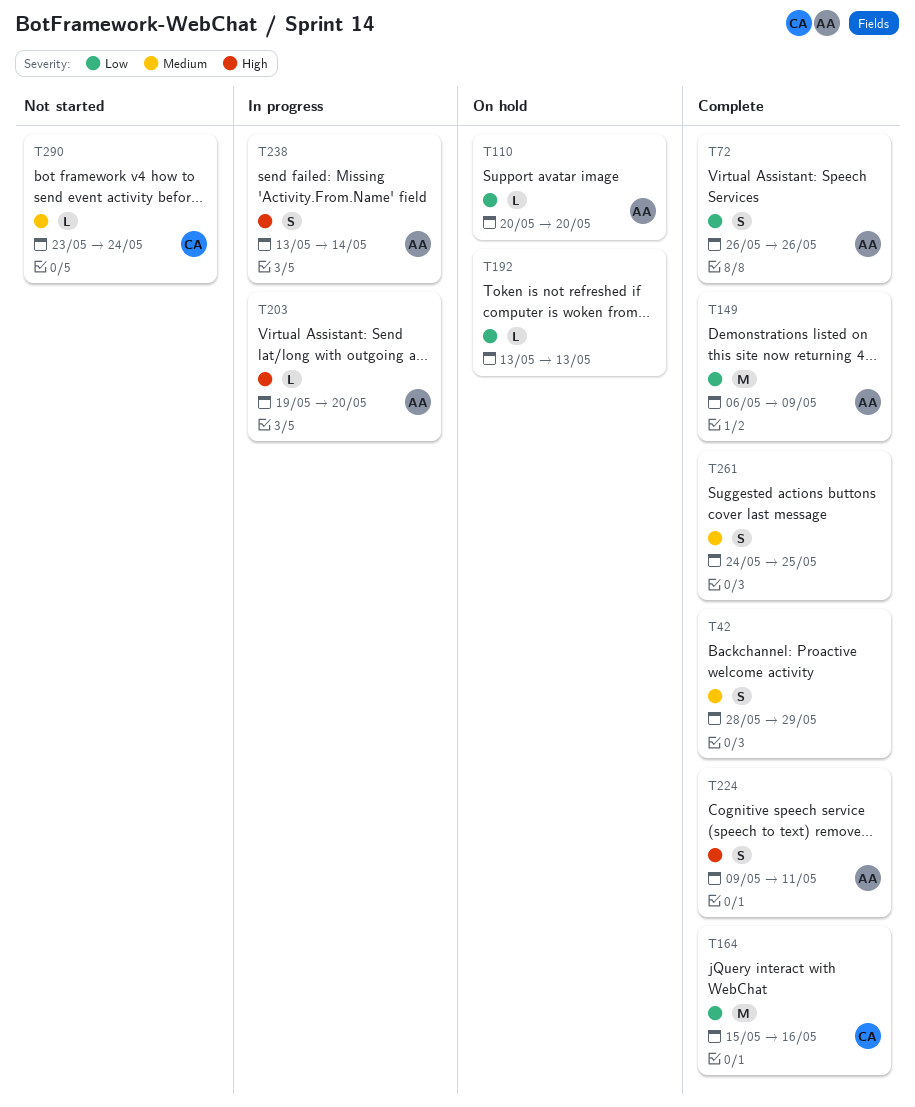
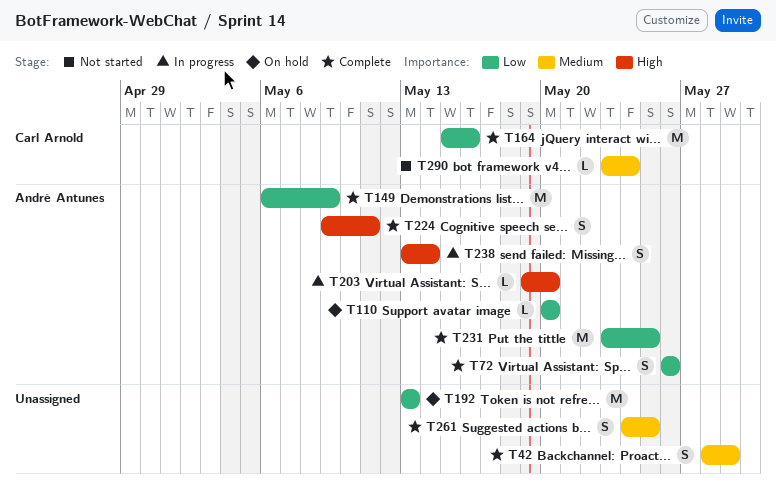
T192, estimate: L -> M
T231: none -> present

